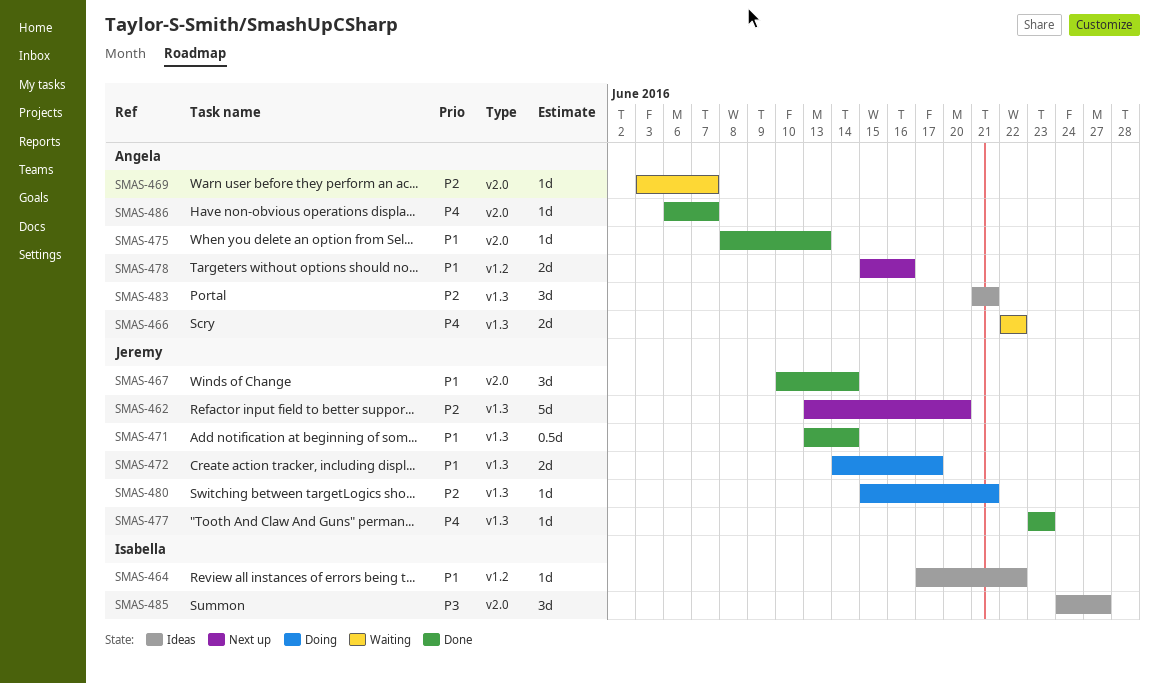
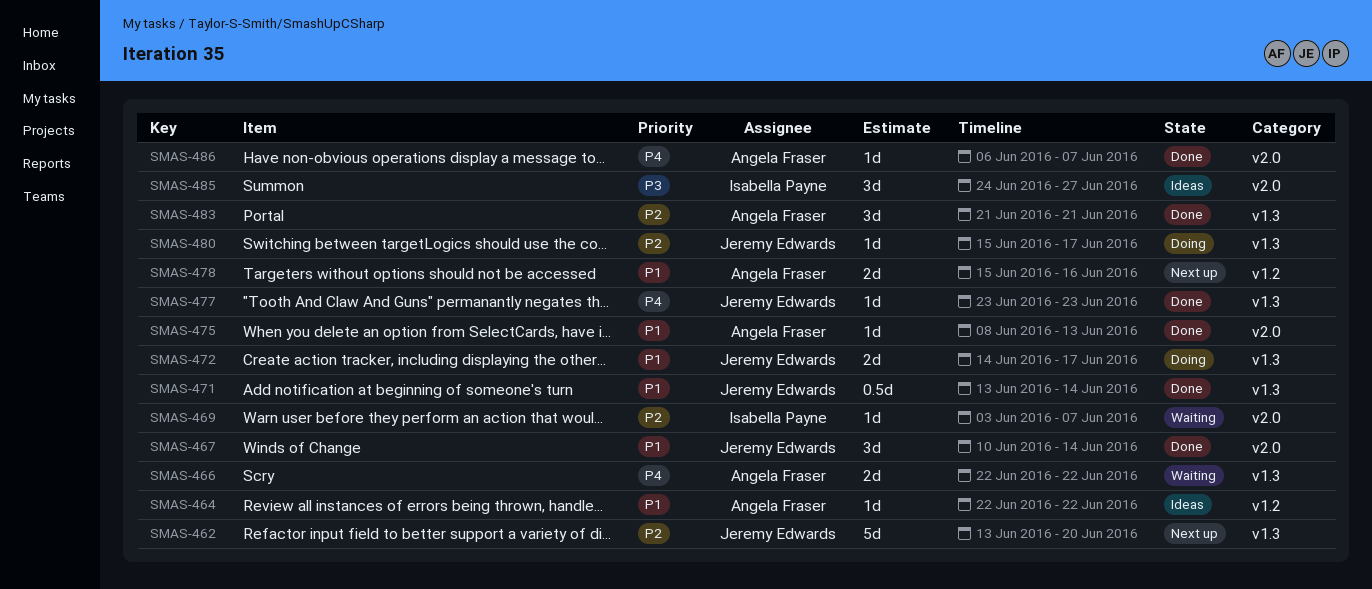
SMAS-464, owner: Isabella Payne -> Angela Fraser
SMAS-464, start: Jun 17 -> Jun 22
SMAS-469, owner: Angela Fraser -> Isabella Payne
SMAS-480, due: Jun 21 -> Jun 17
SMAS-483, status: Ideas -> Done

